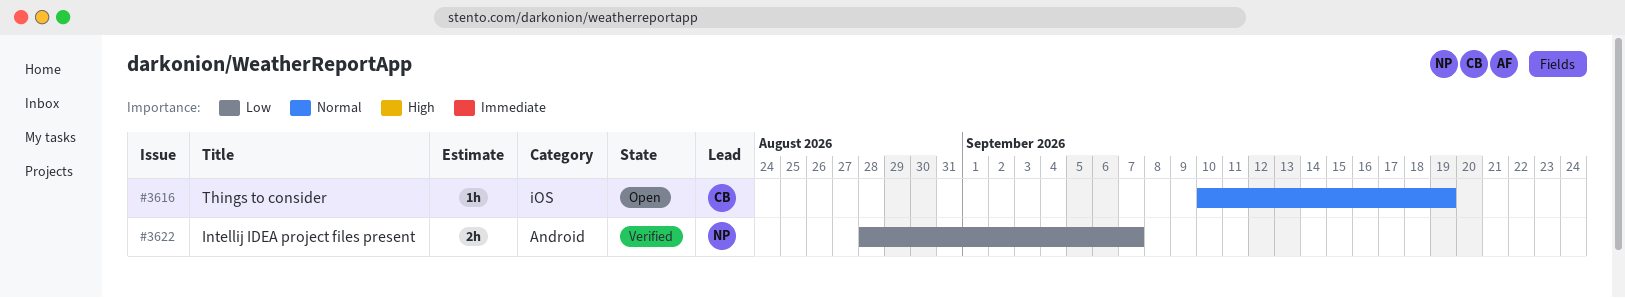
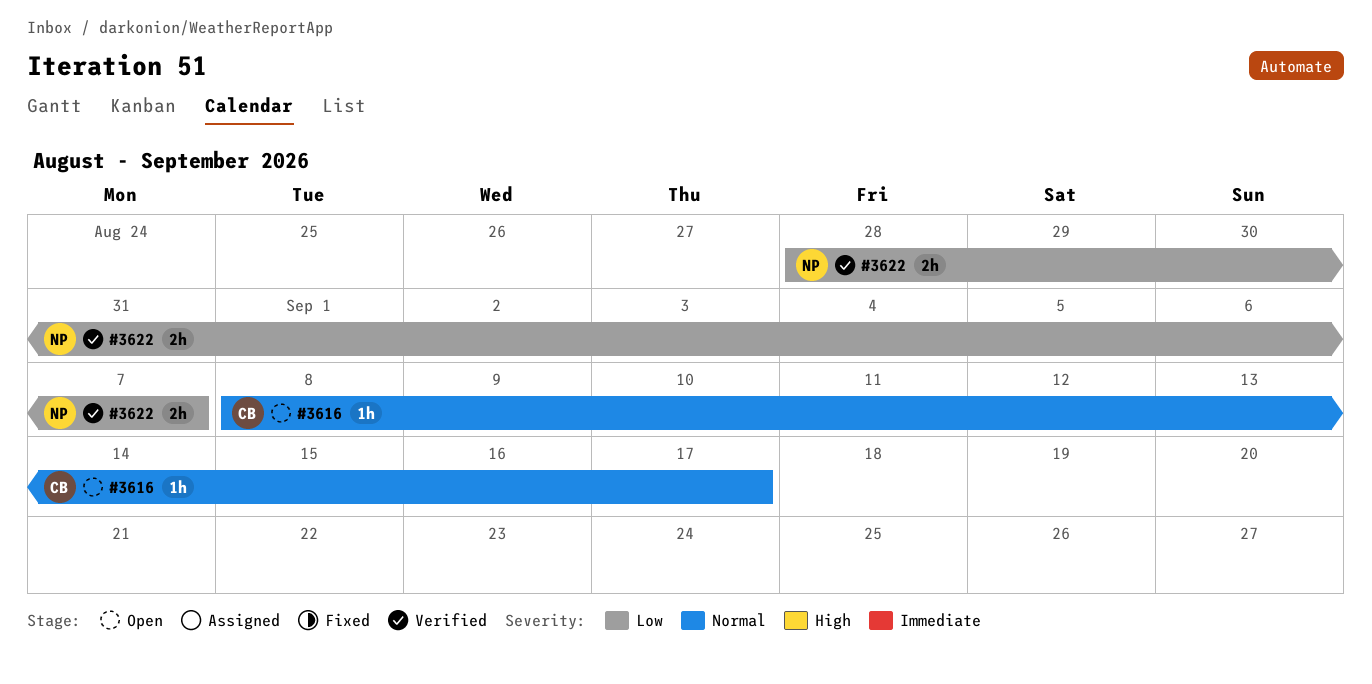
#3616, start: Sep 10 -> Sep 8
#3616, due: Sep 19 -> Sep 17

